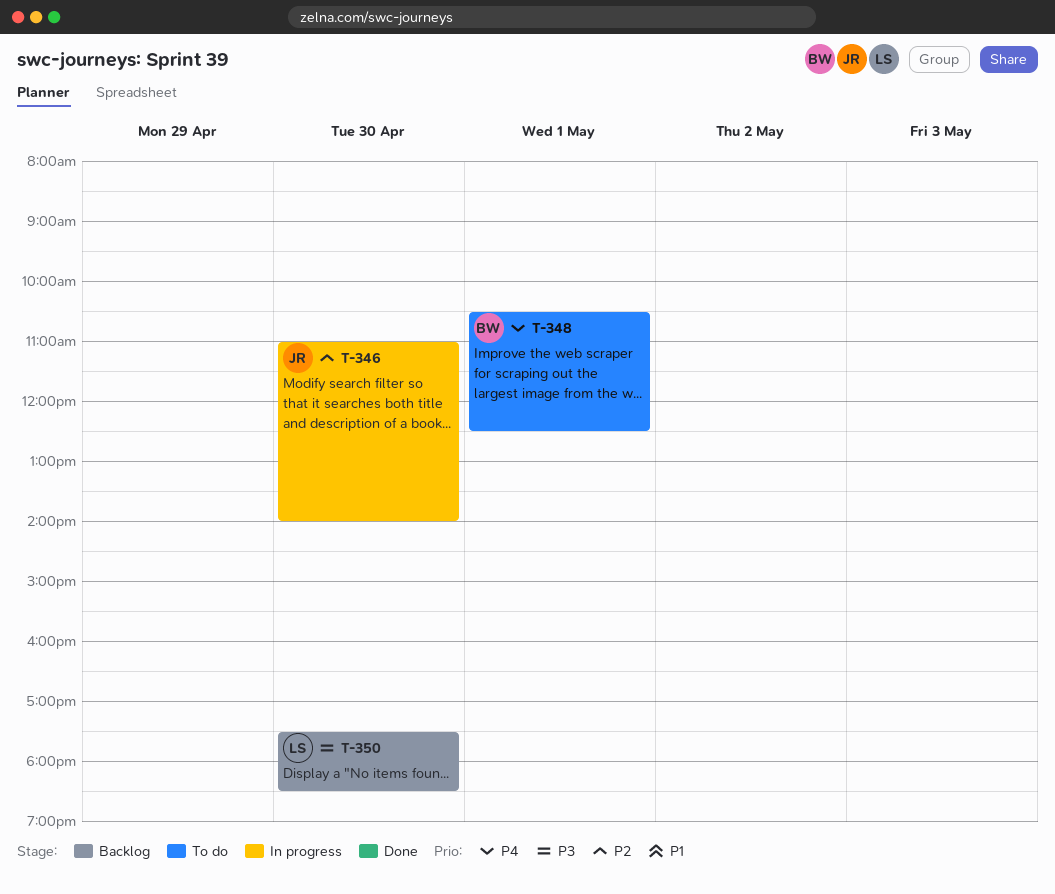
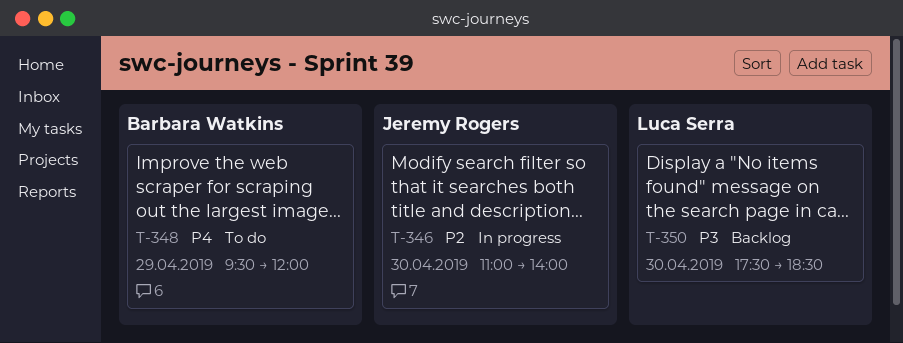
T-348, day: May 1 -> Apr 29
T-348, begins: 10:30 -> 09:30
T-348, ends: 12:30 -> 12:00

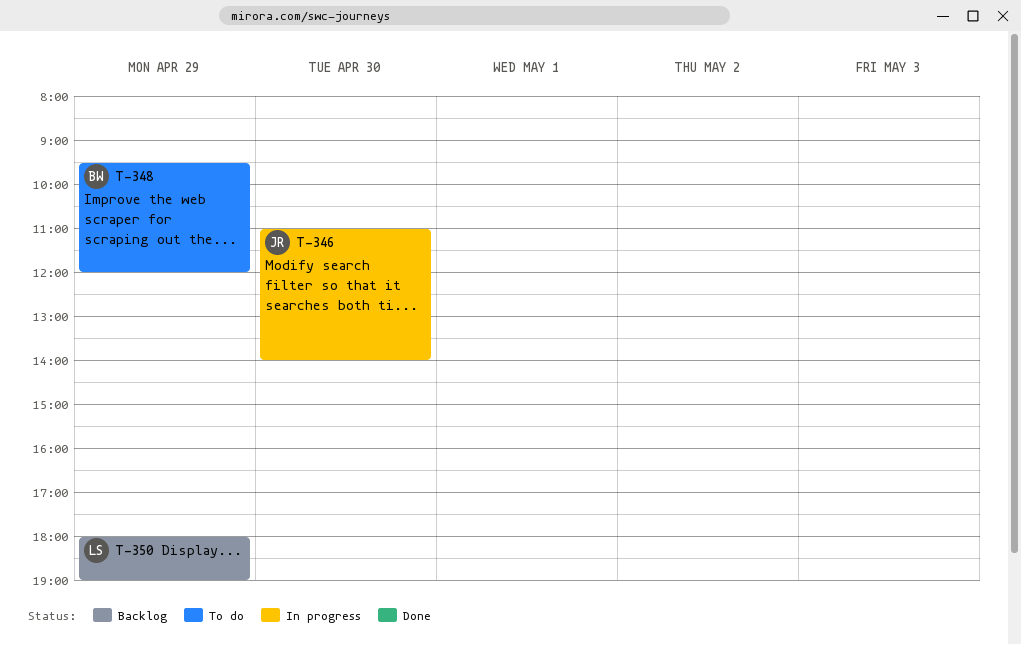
T-350, day: Apr 30 -> Apr 29
T-350, begins: 17:30 -> 18:00
T-350, ends: 18:30 -> 19:00

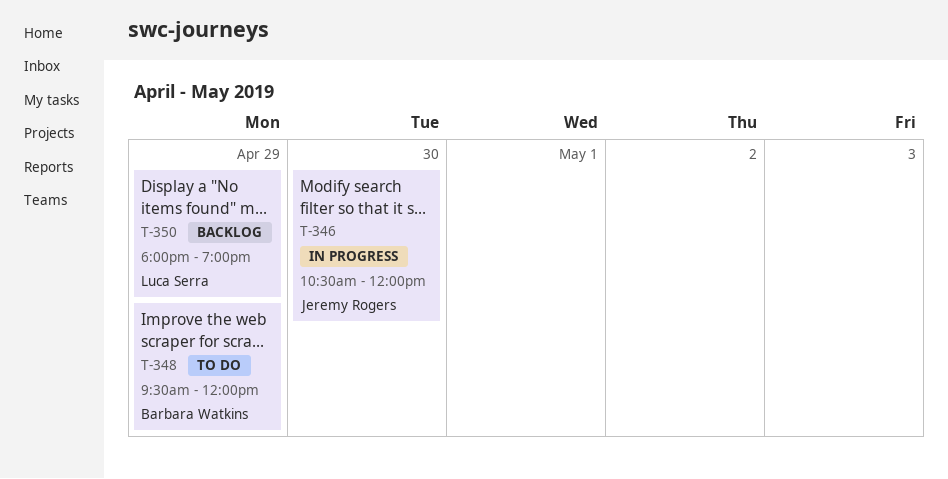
T-346, begins: 11:00 -> 10:30
T-346, ends: 14:00 -> 12:00

